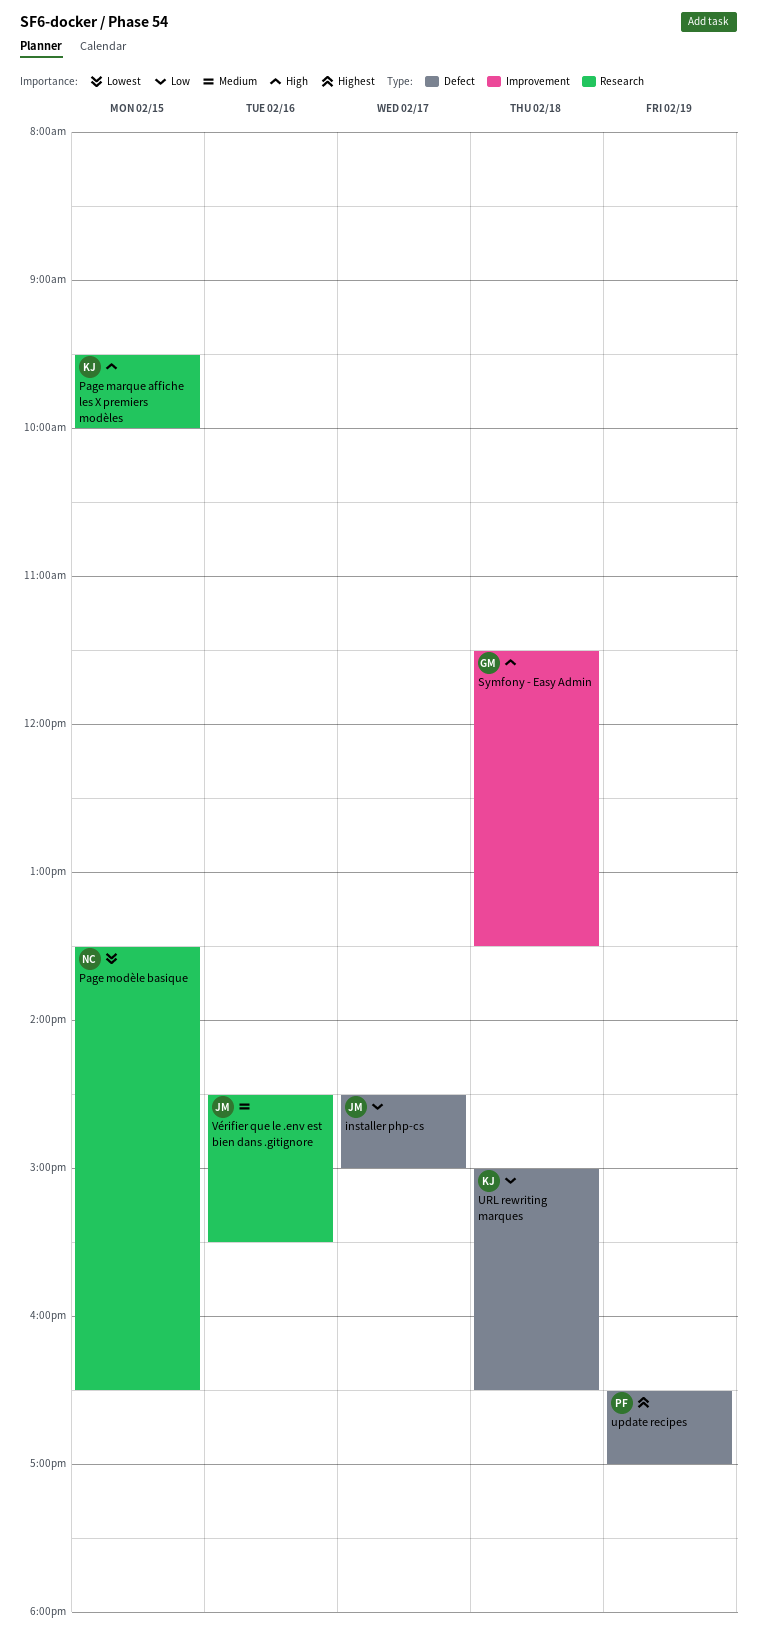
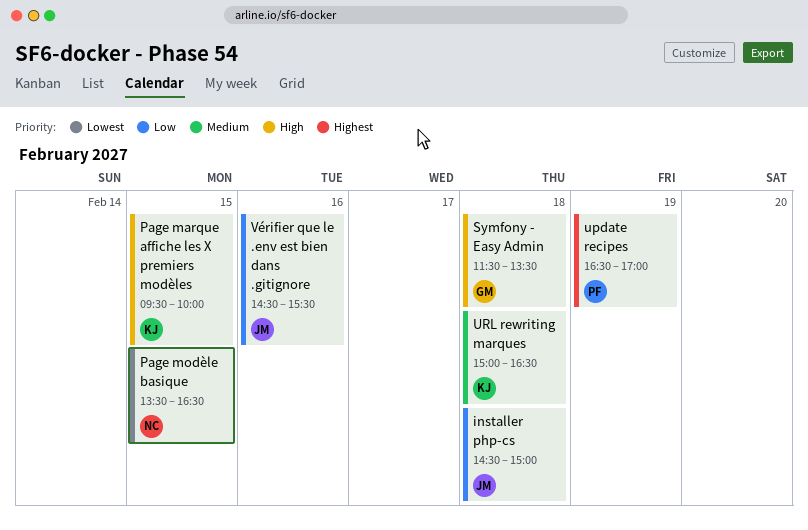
installer php-cs, day: Feb 17 -> Feb 18
URL rewriting marques, priority: Low -> Medium
Vérifier que le .env est bien dans .gitignore, priority: Medium -> Low

